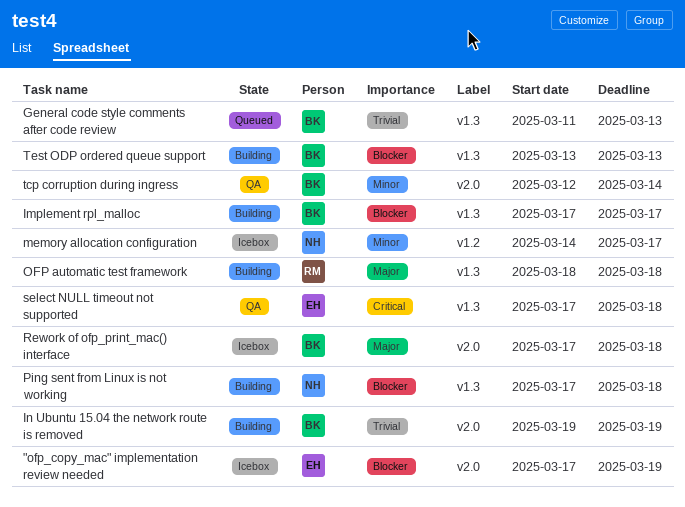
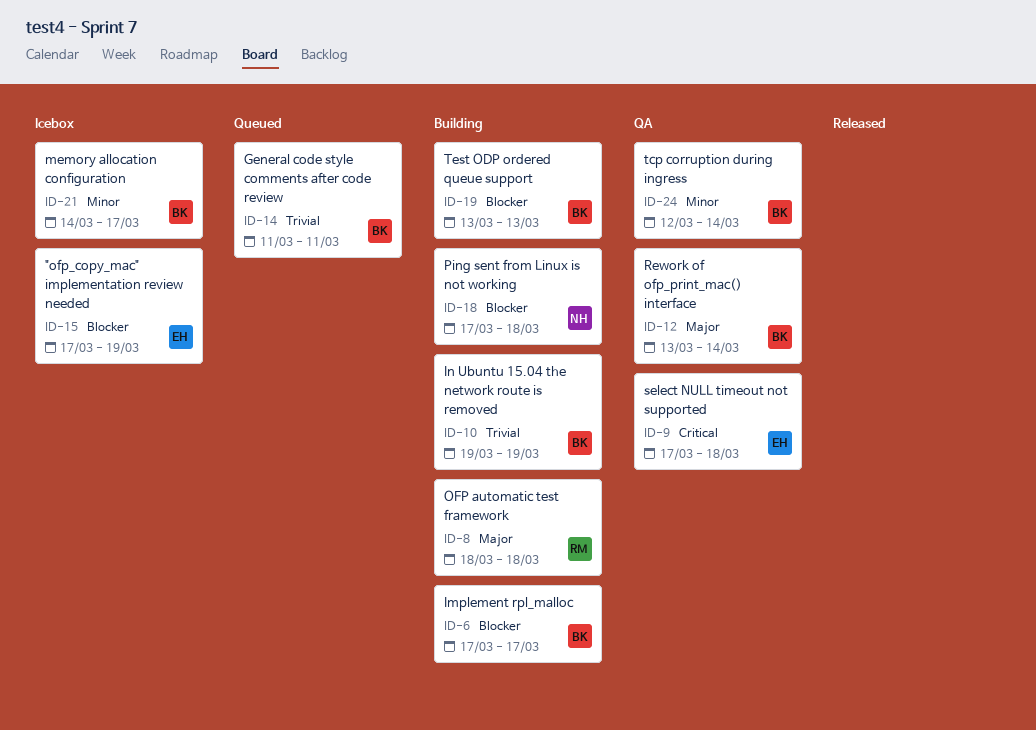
General code style comments after code review, due: Mar 13 -> Mar 11
memory allocation configuration, owner: NH -> BK
Rework of ofp_print_mac() interface, status: Icebox -> QA
Rework of ofp_print_mac() interface, start: Mar 17 -> Mar 13
Rework of ofp_print_mac() interface, due: Mar 18 -> Mar 14

